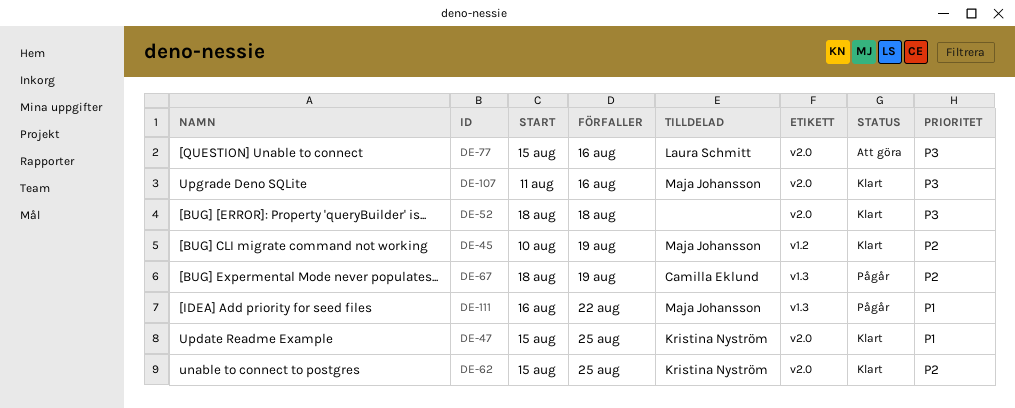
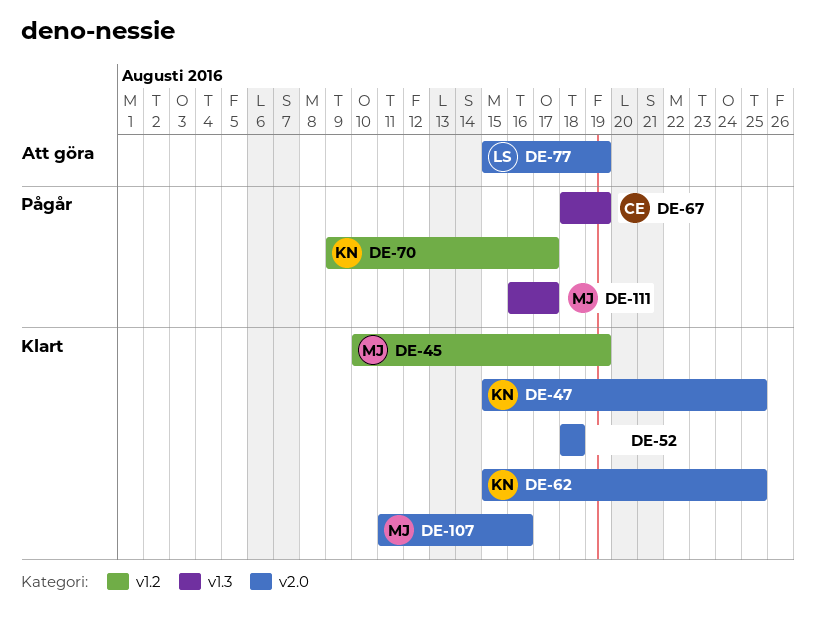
DE-70: none -> present
DE-77, due: Aug 16 -> Aug 19
DE-111, due: Aug 22 -> Aug 17

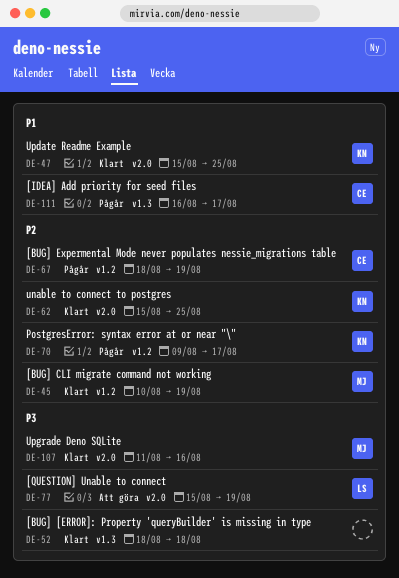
DE-52, label: v2.0 -> v1.3
DE-67, label: v1.3 -> v1.2
DE-111, owner: MJ -> CE

